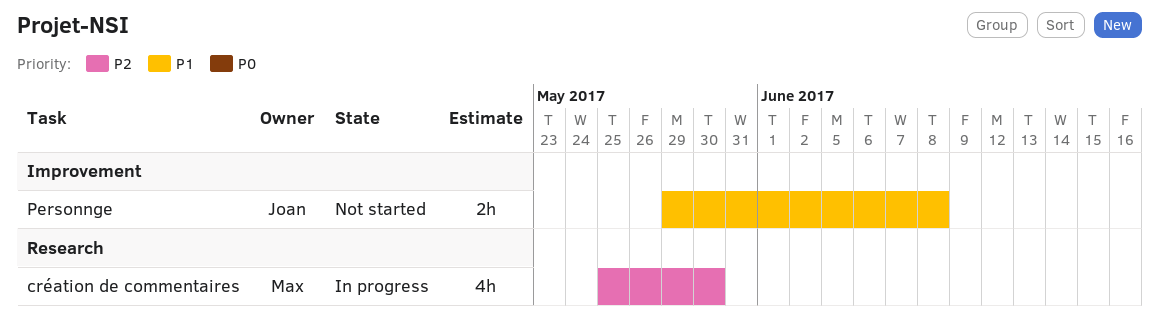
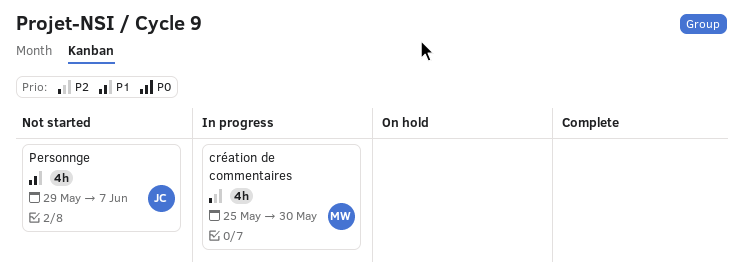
Personnge, estimate: 2h -> 4h
Personnge, due: Jun 8 -> Jun 7

